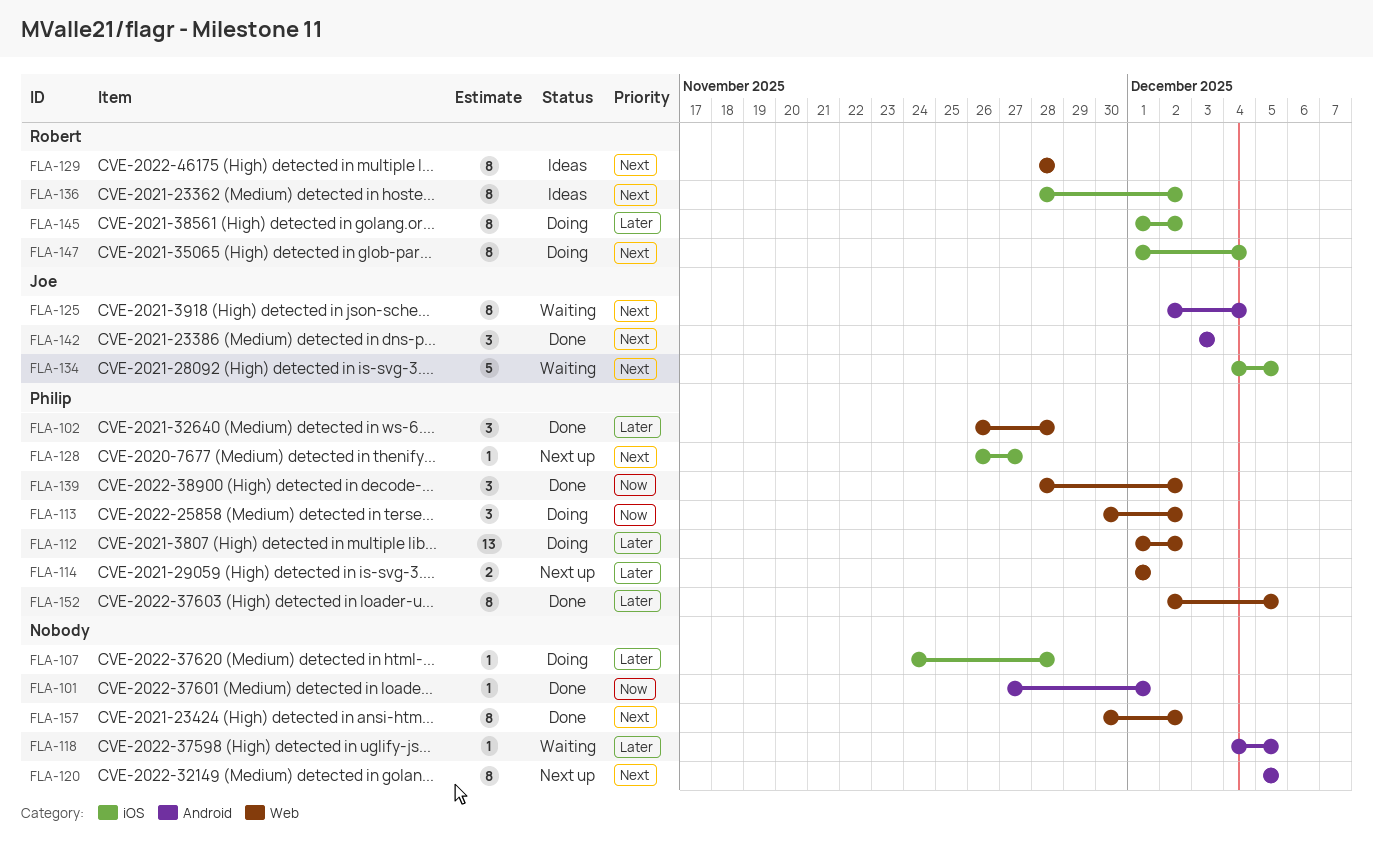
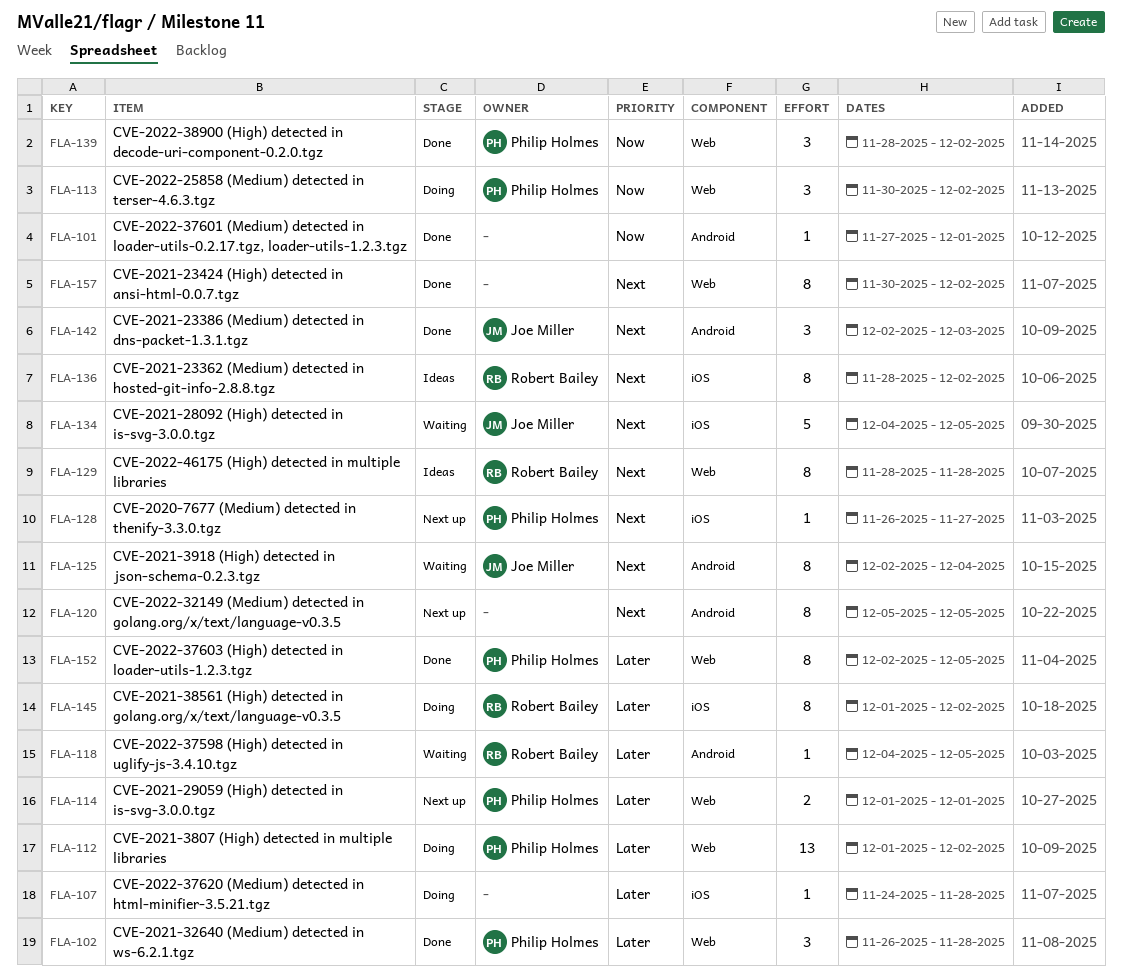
FLA-118, owner: none -> Robert Bailey
FLA-142, start: Dec 3 -> Dec 2
FLA-147: present -> none

